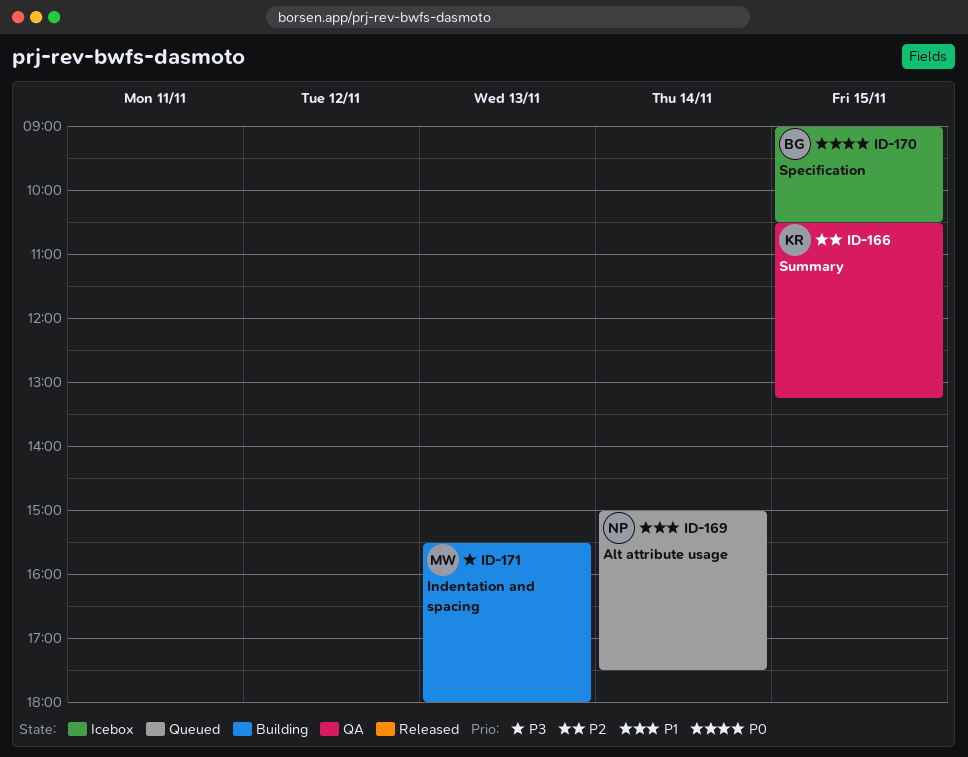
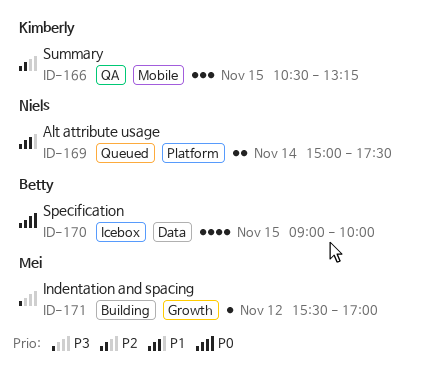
ID-170, ends: 10:30 -> 10:00
ID-171, day: Nov 13 -> Nov 12
ID-171, ends: 18:00 -> 17:00

